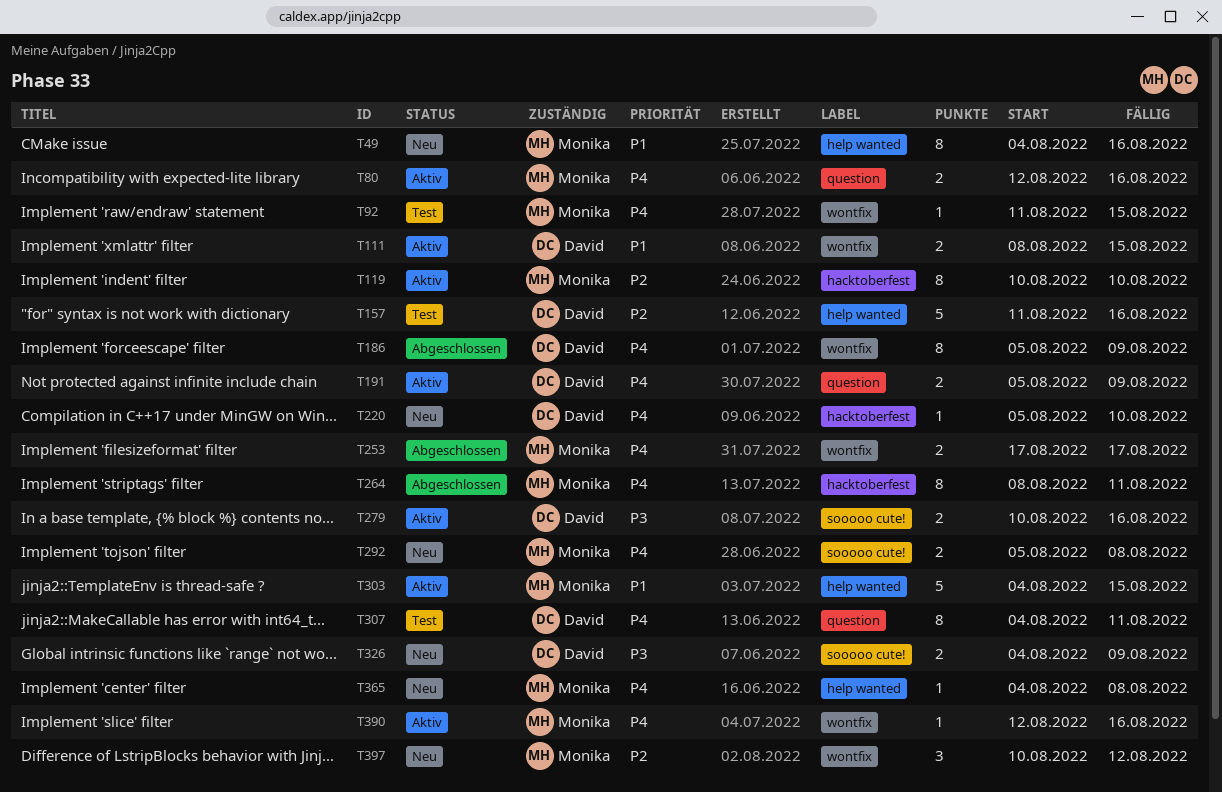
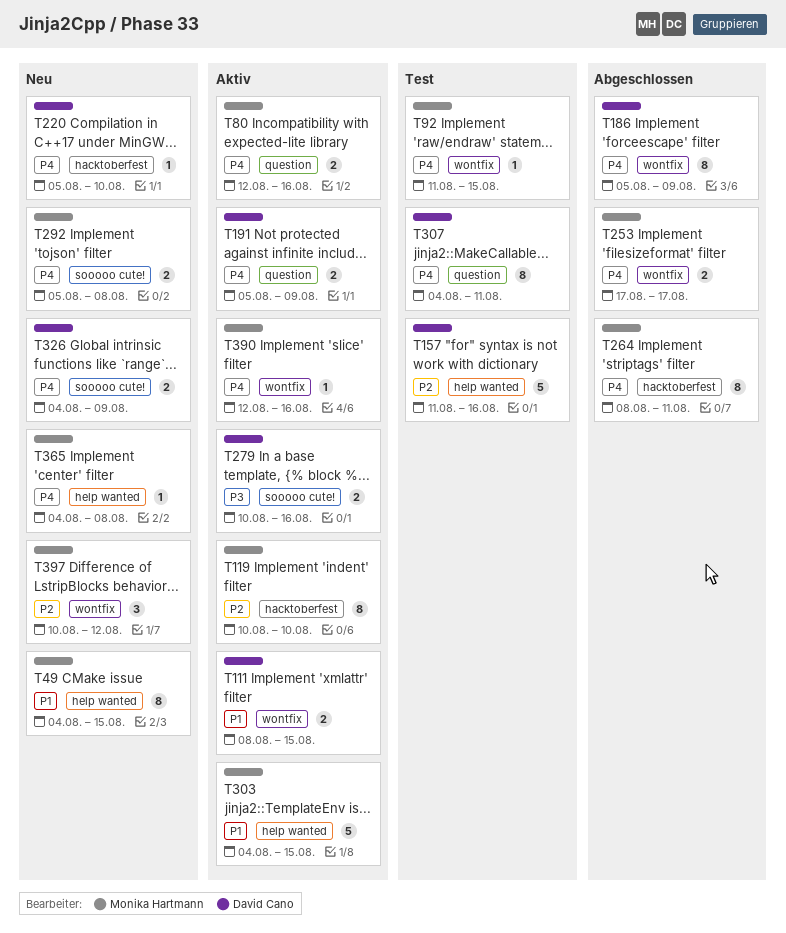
T49, due: Aug 16 -> Aug 15
T326, priority: P3 -> P4

